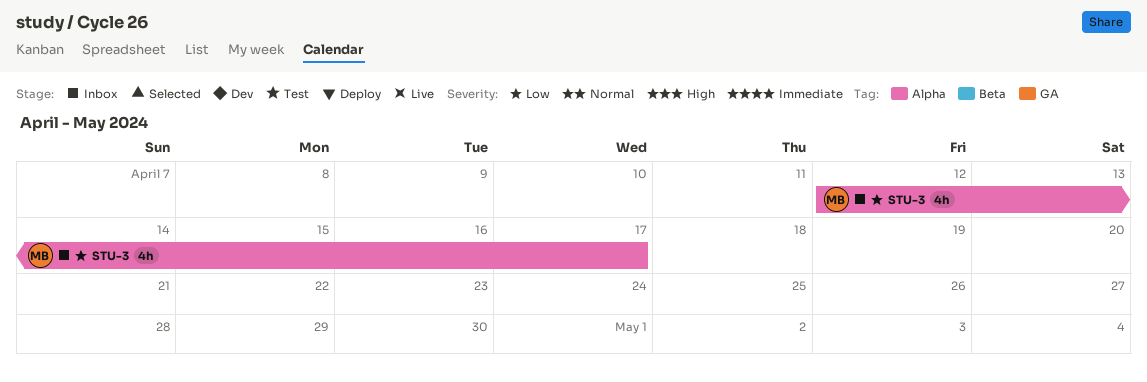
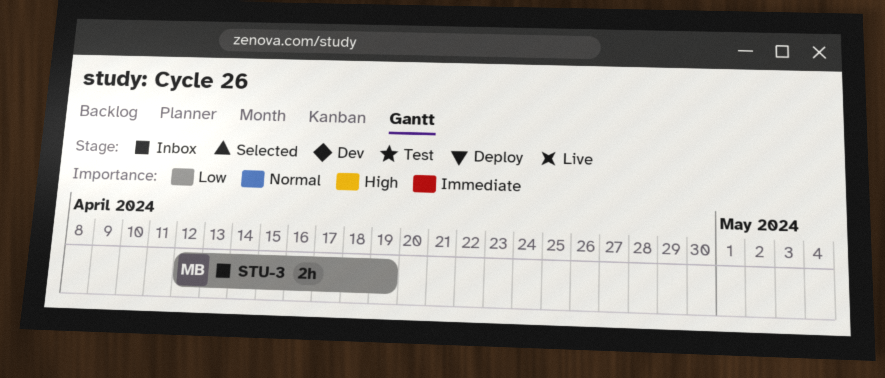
STU-3, estimate: 4h -> 2h
STU-3, due: Apr 17 -> Apr 19

